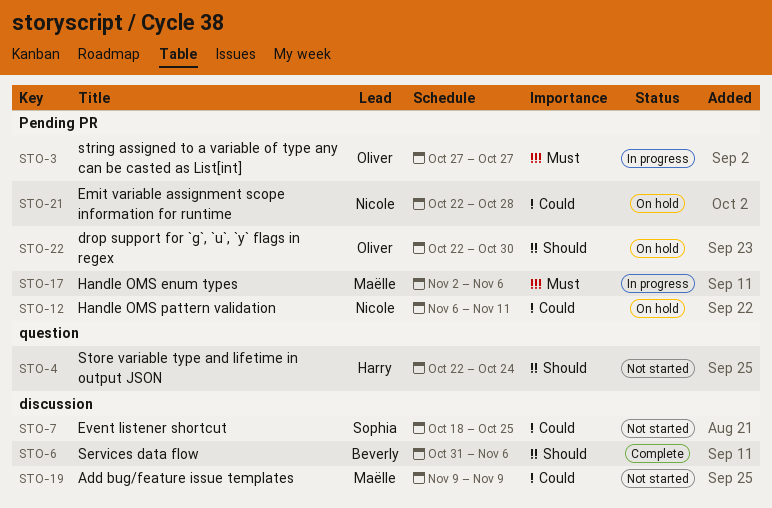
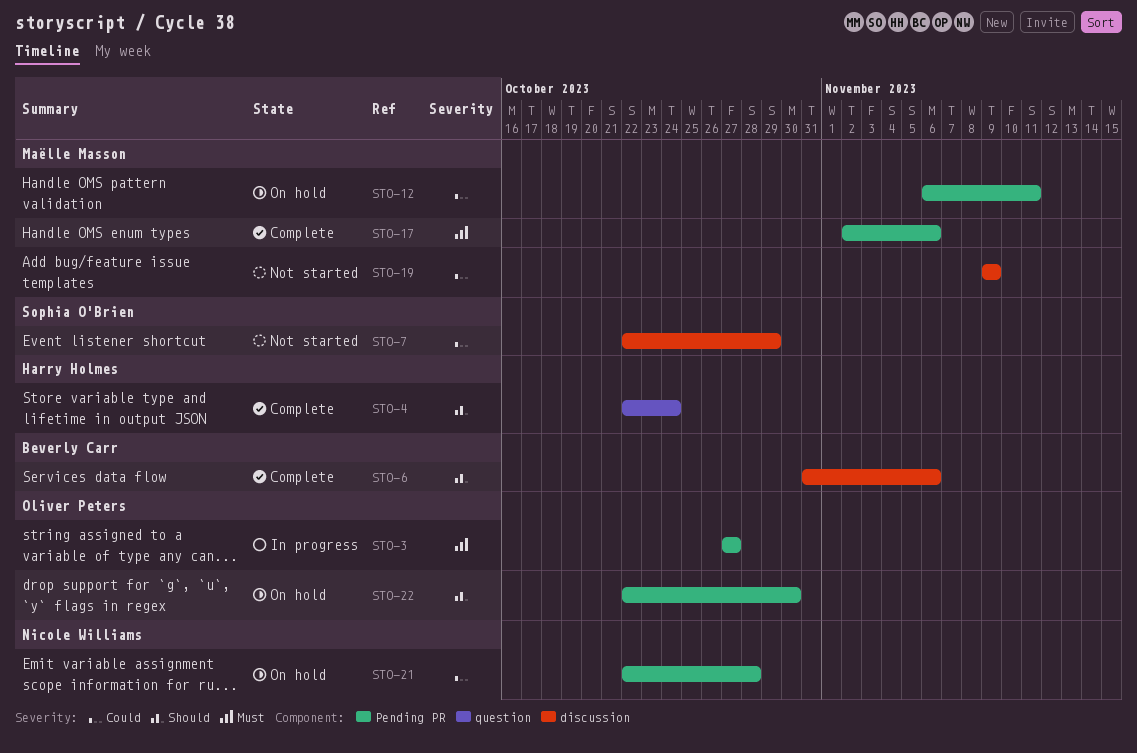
STO-4, status: Not started -> Complete
STO-7, start: Oct 18 -> Oct 22
STO-7, due: Oct 25 -> Oct 29
STO-12, owner: Nicole Williams -> Maëlle Masson
STO-17, status: In progress -> Complete

